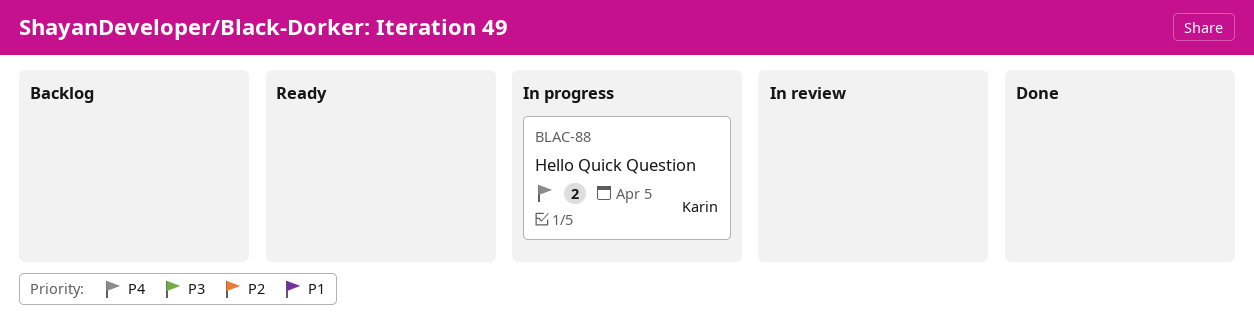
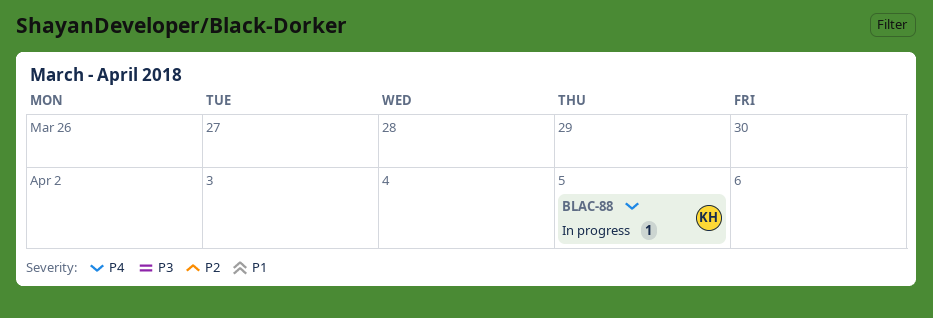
BLAC-88, estimate: 2 -> 1

